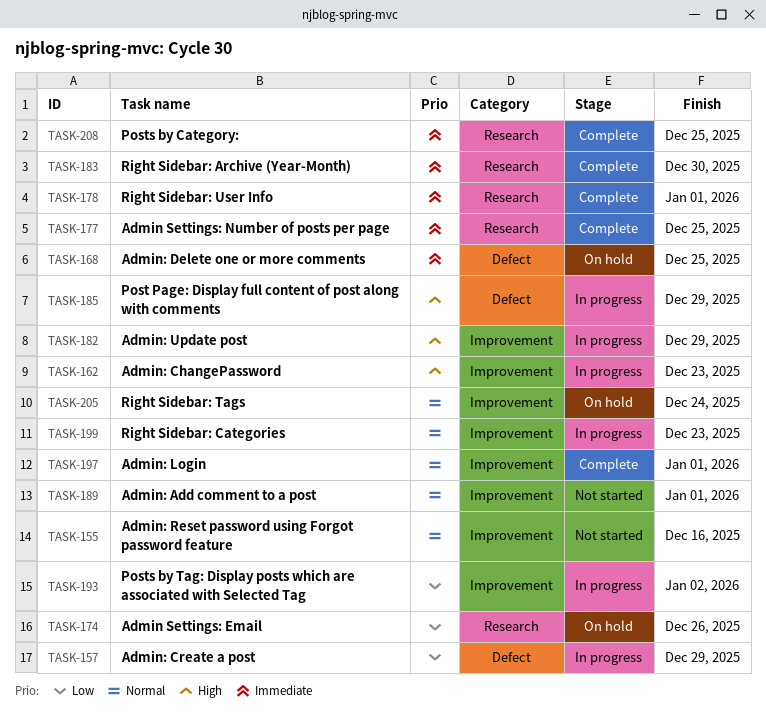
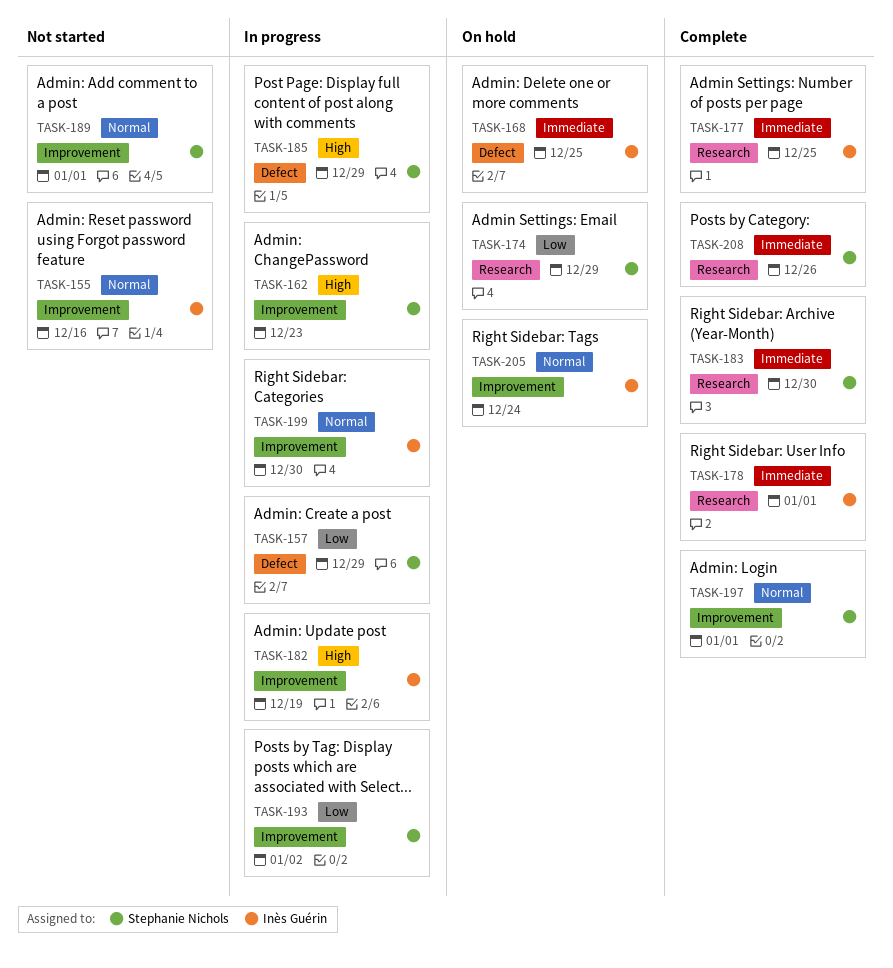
TASK-174, due: Dec 26 -> Dec 29
TASK-182, due: Dec 29 -> Dec 19
TASK-199, due: Dec 23 -> Dec 30
TASK-208, due: Dec 25 -> Dec 26

